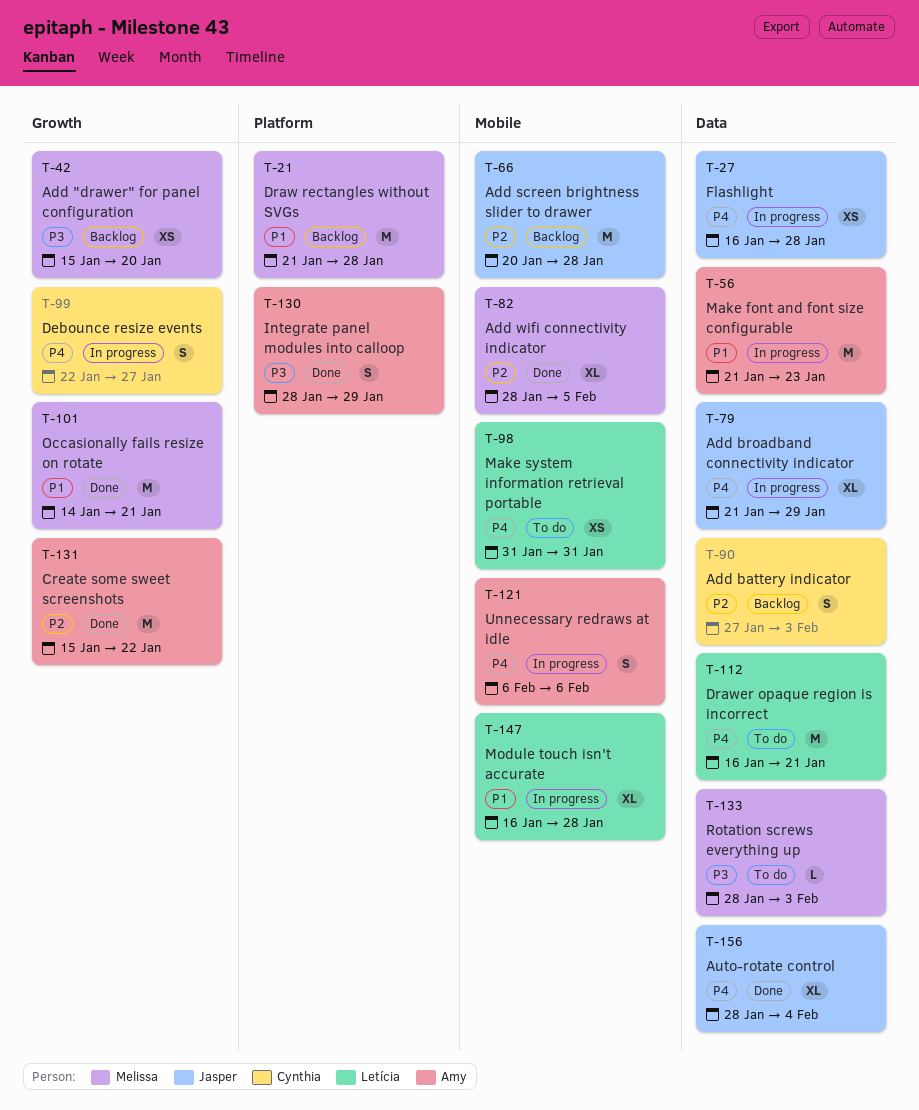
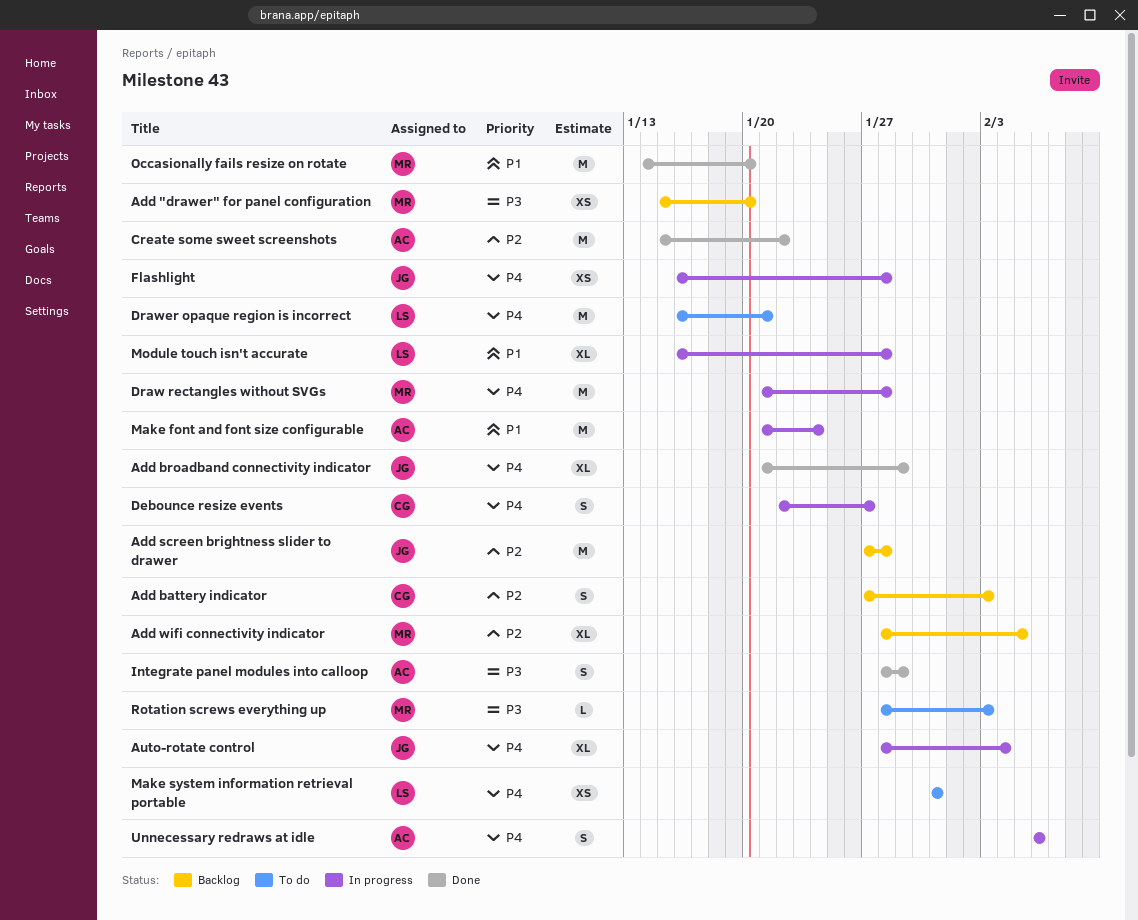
Add broadband connectivity indicator, status: In progress -> Done
Add screen brightness slider to drawer, start: Jan 20 -> Jan 27
Add wifi connectivity indicator, status: Done -> Backlog
Auto-rotate control, status: Done -> In progress
Draw rectangles without SVGs, status: Backlog -> In progress
Draw rectangles without SVGs, priority: P1 -> P4
Make font and font size configurable, due: Jan 23 -> Jan 24
Occasionally fails resize on rotate, due: Jan 21 -> Jan 20

